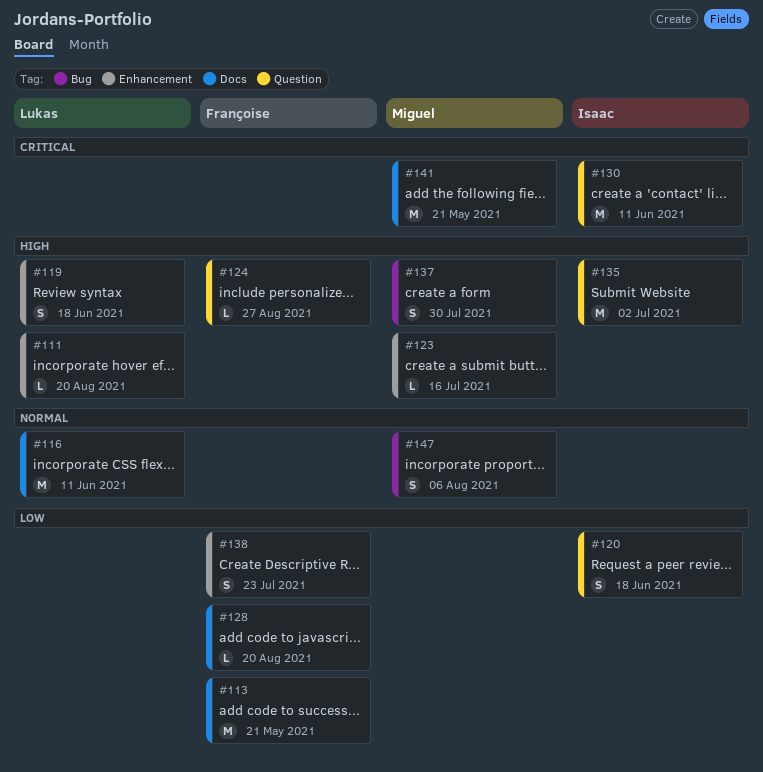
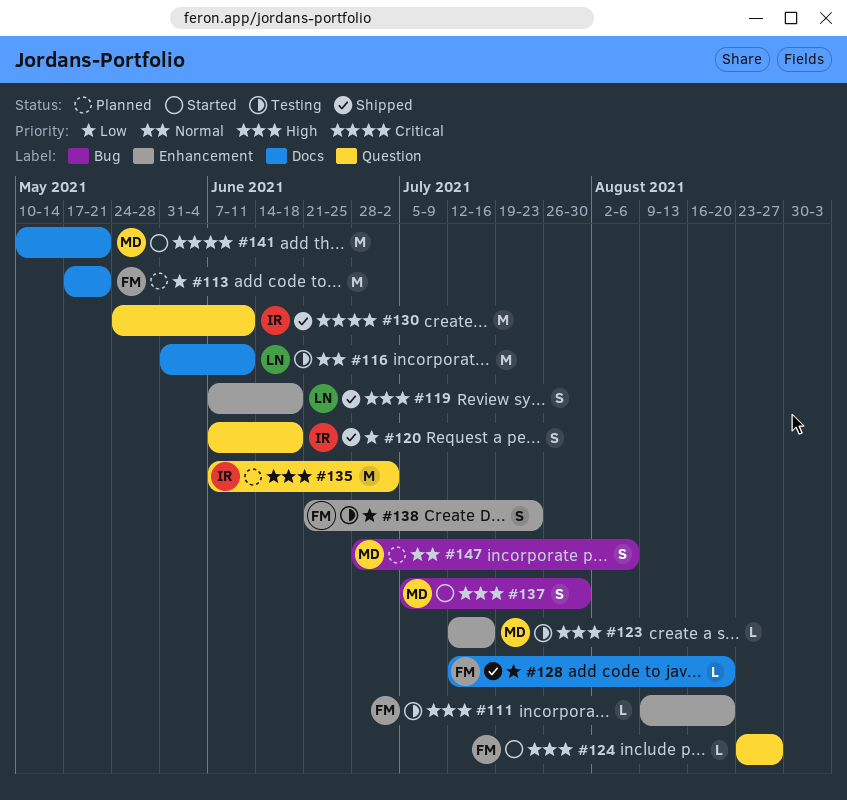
#111, owner: Lukas -> Françoise

